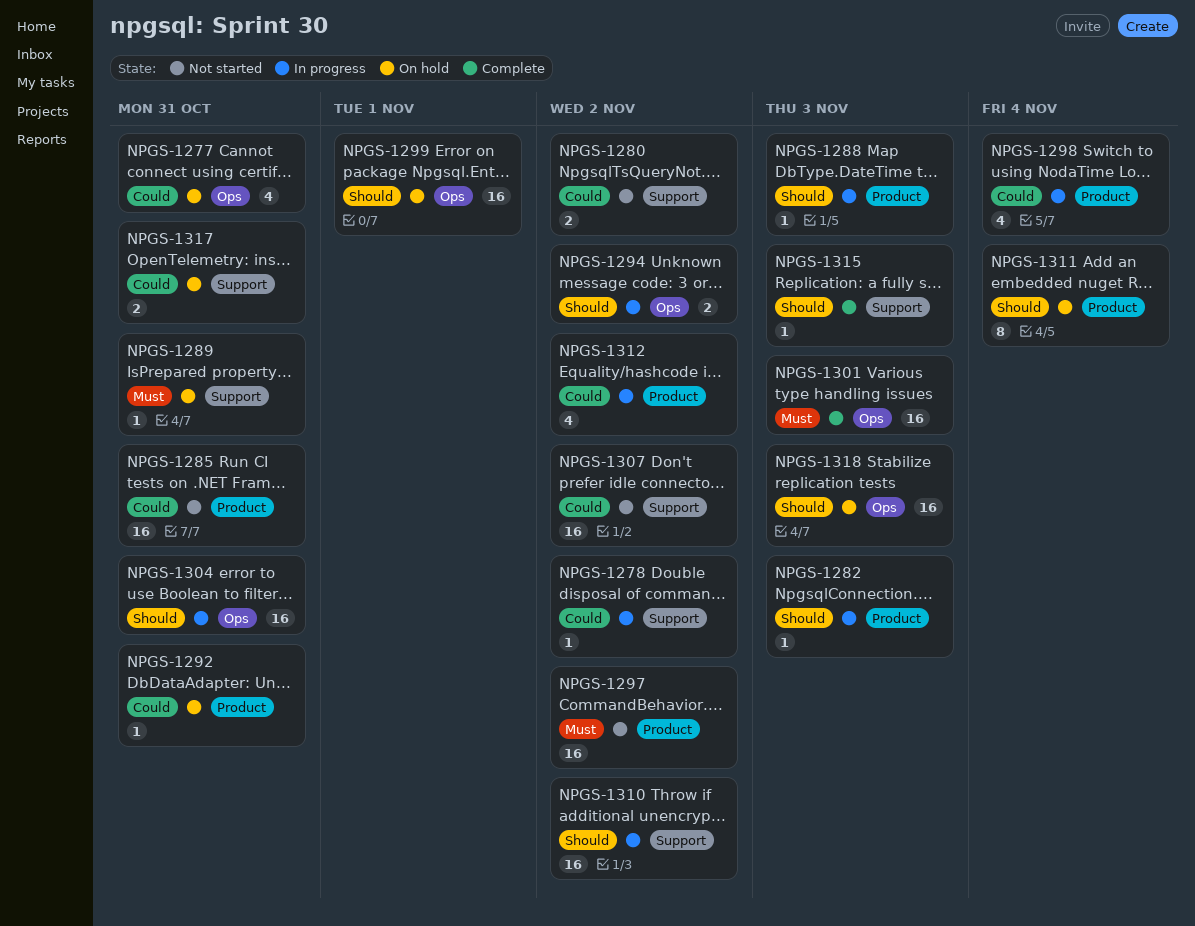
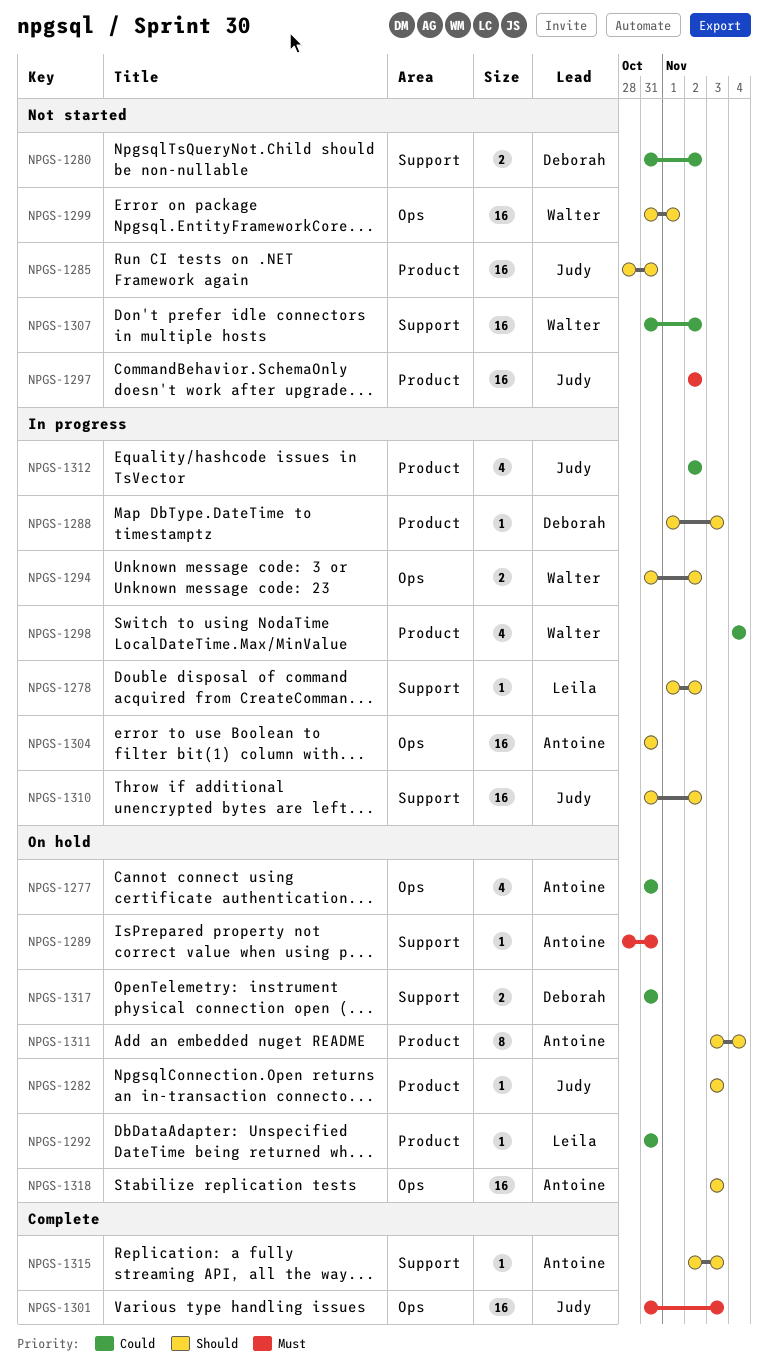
NPGS-1278, priority: Could -> Should
NPGS-1282, status: In progress -> On hold
NPGS-1285, priority: Could -> Should
NPGS-1299, status: On hold -> Not started

